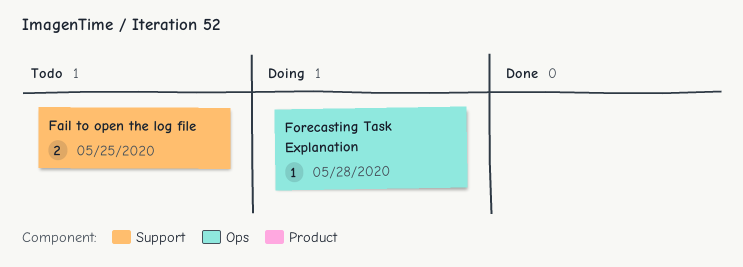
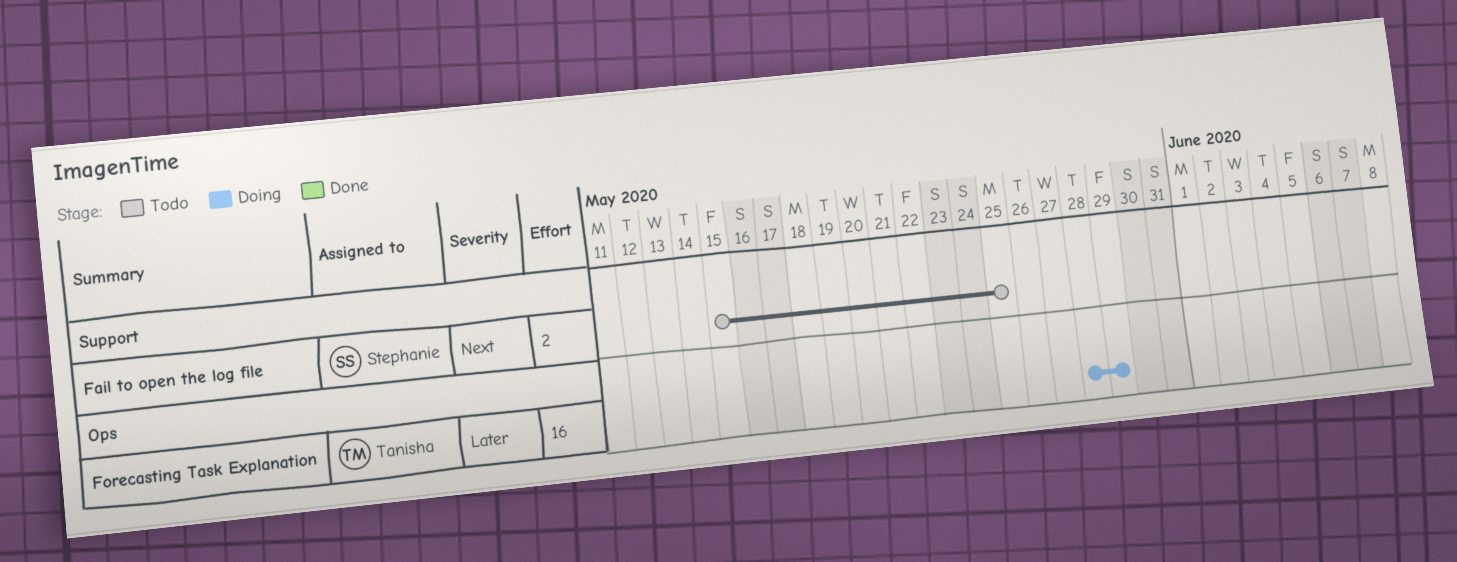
Forecasting Task Explanation, estimate: 1 -> 16
Forecasting Task Explanation, due: May 28 -> May 29

